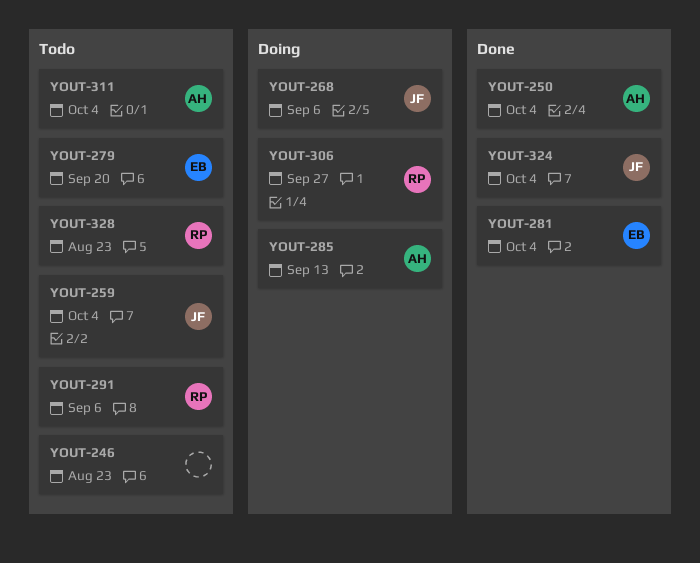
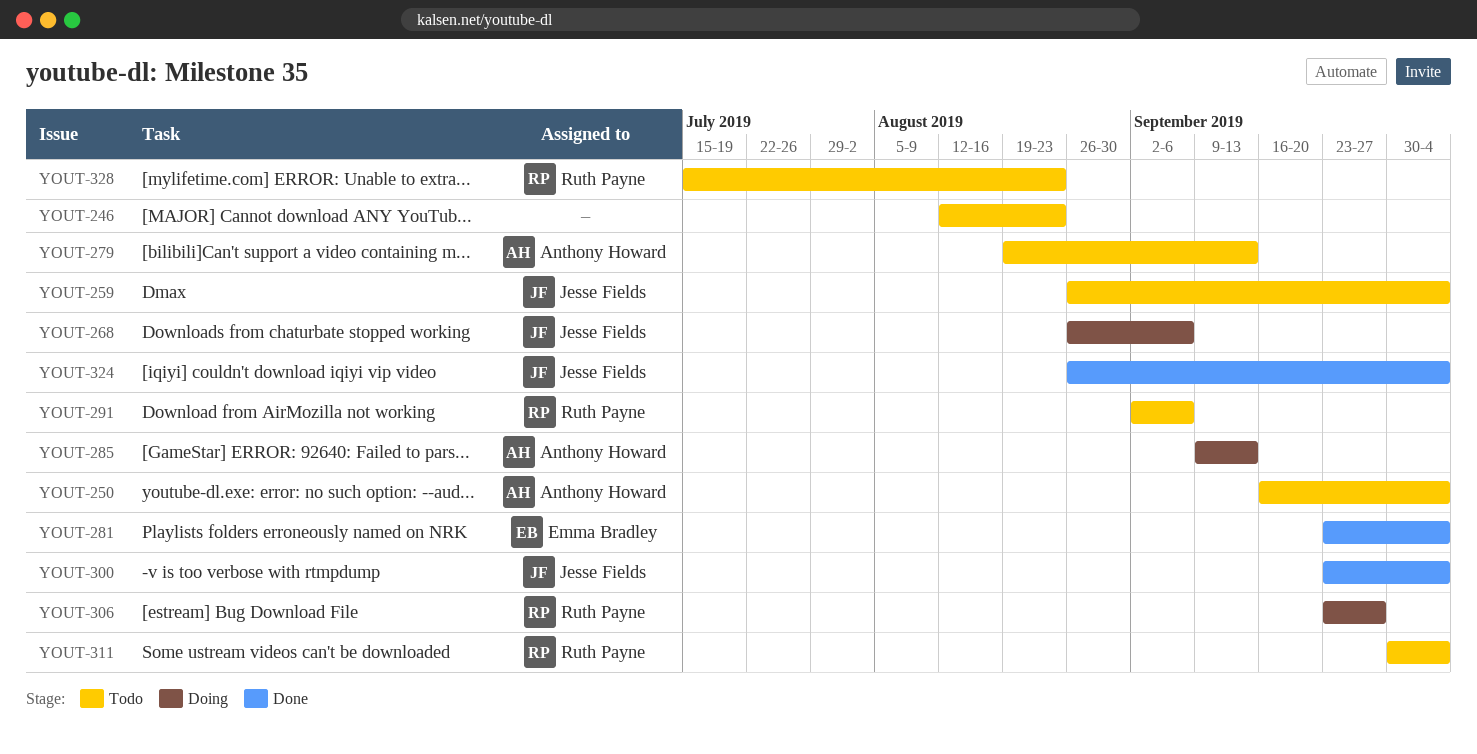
YOUT-250, status: Done -> Todo
YOUT-279, owner: Emma Bradley -> Anthony Howard
YOUT-279, due: Sep 20 -> Sep 13
YOUT-300: none -> present
YOUT-311, owner: Anthony Howard -> Ruth Payne

